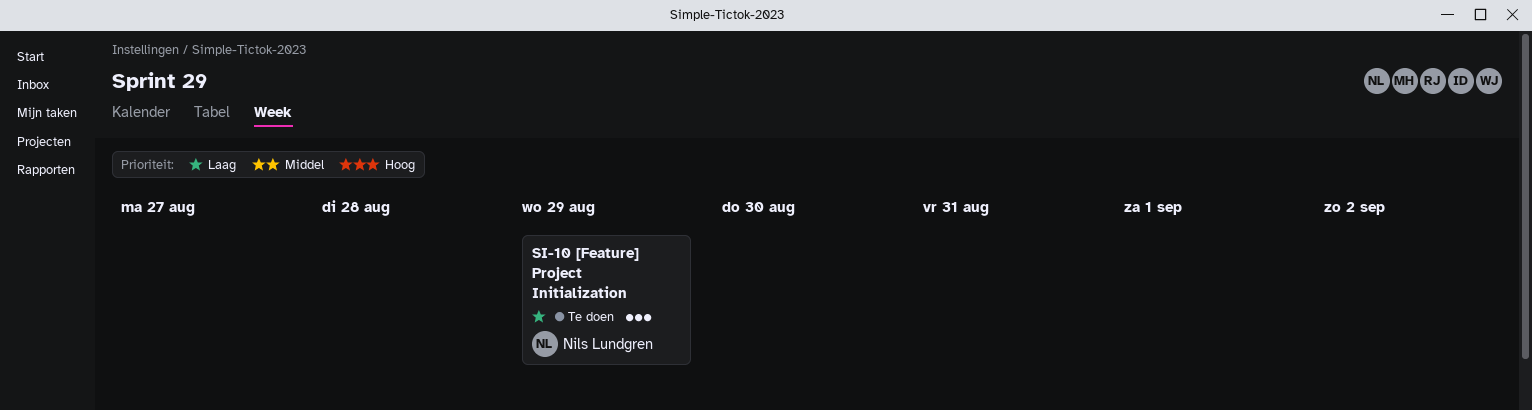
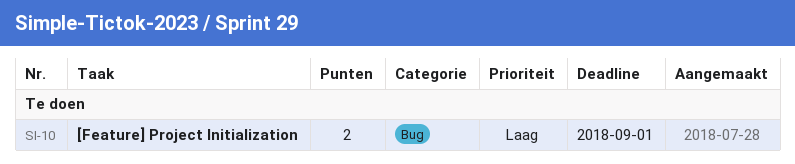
SI-10, estimate: 3 -> 2
SI-10, due: Aug 29 -> Sep 1

